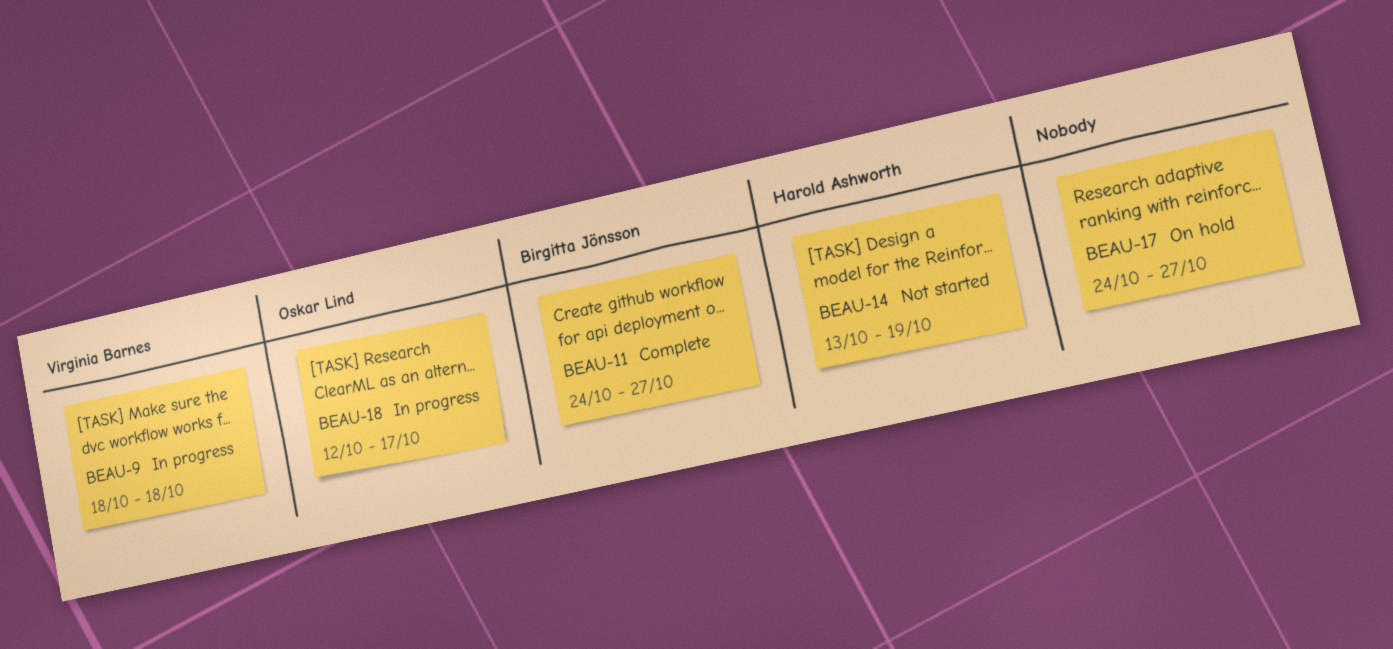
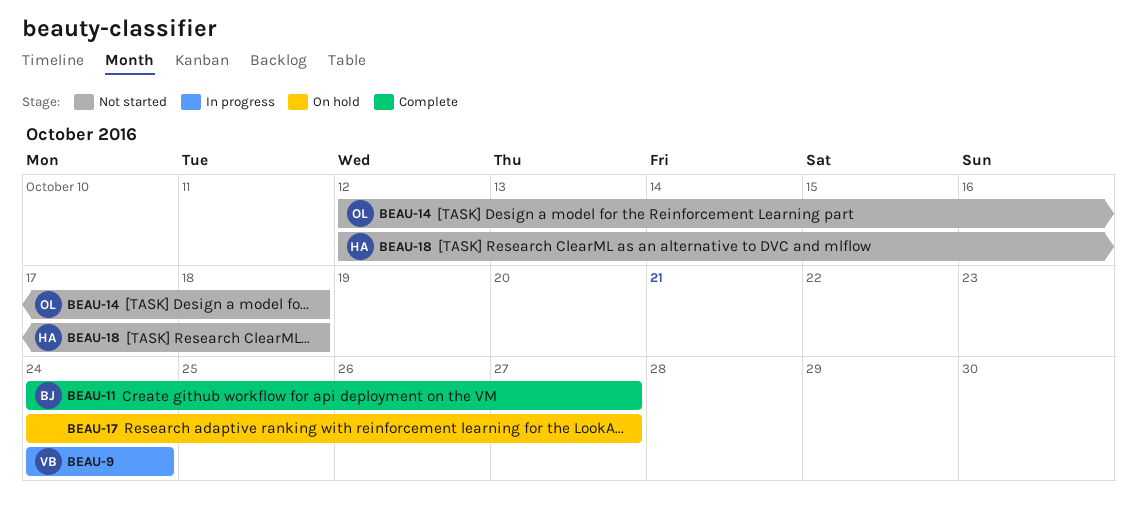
BEAU-9, start: Oct 18 -> Oct 24
BEAU-9, due: Oct 18 -> Oct 24
BEAU-14, owner: Harold Ashworth -> Oskar Lind
BEAU-14, start: Oct 13 -> Oct 12
BEAU-14, due: Oct 19 -> Oct 18
BEAU-18, status: In progress -> Not started
BEAU-18, owner: Oskar Lind -> Harold Ashworth
BEAU-18, due: Oct 17 -> Oct 18

